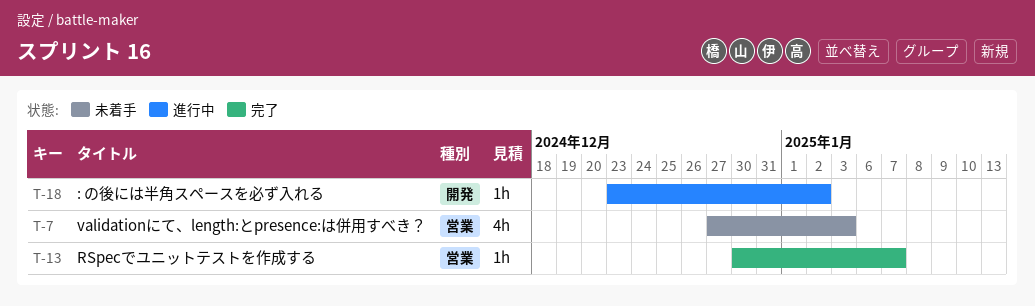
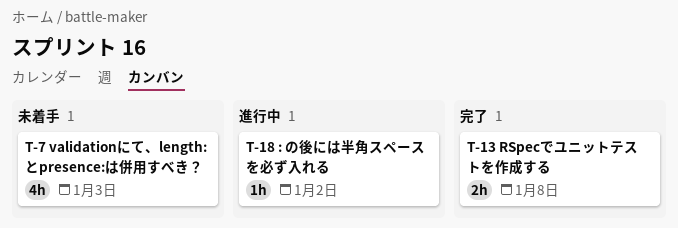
T-13, estimate: 1h -> 2h
T-13, due: Jan 7 -> Jan 8

